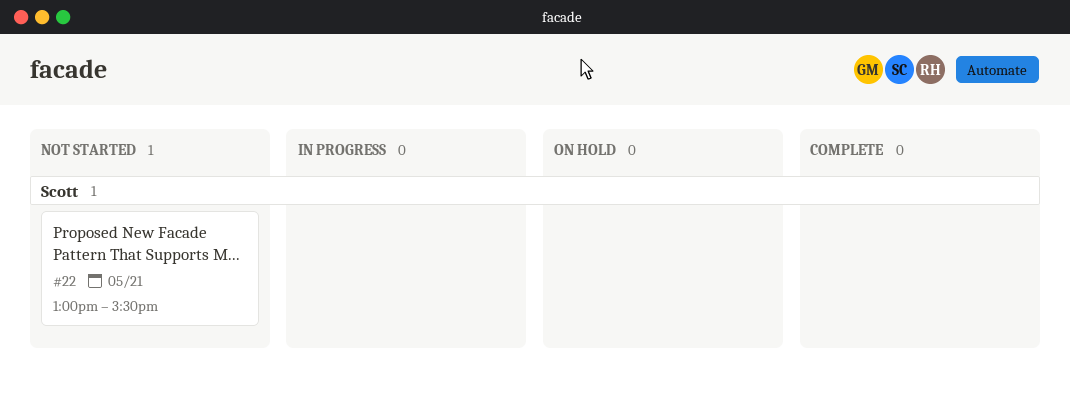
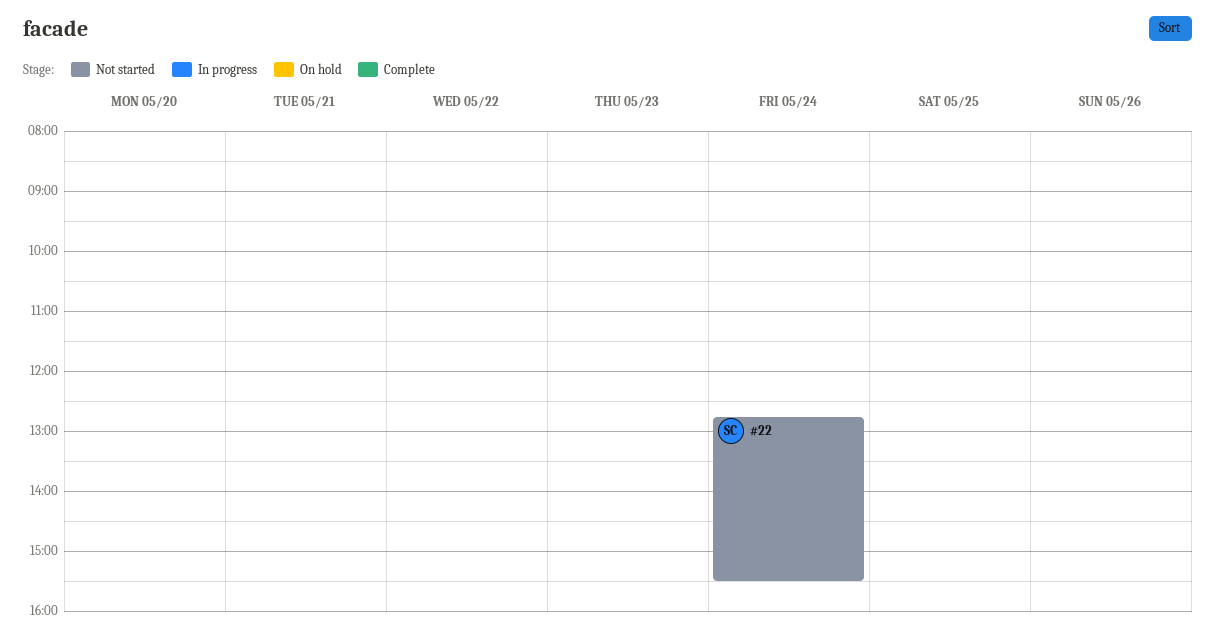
#22, day: May 21 -> May 24
#22, begins: 13:00 -> 12:45

